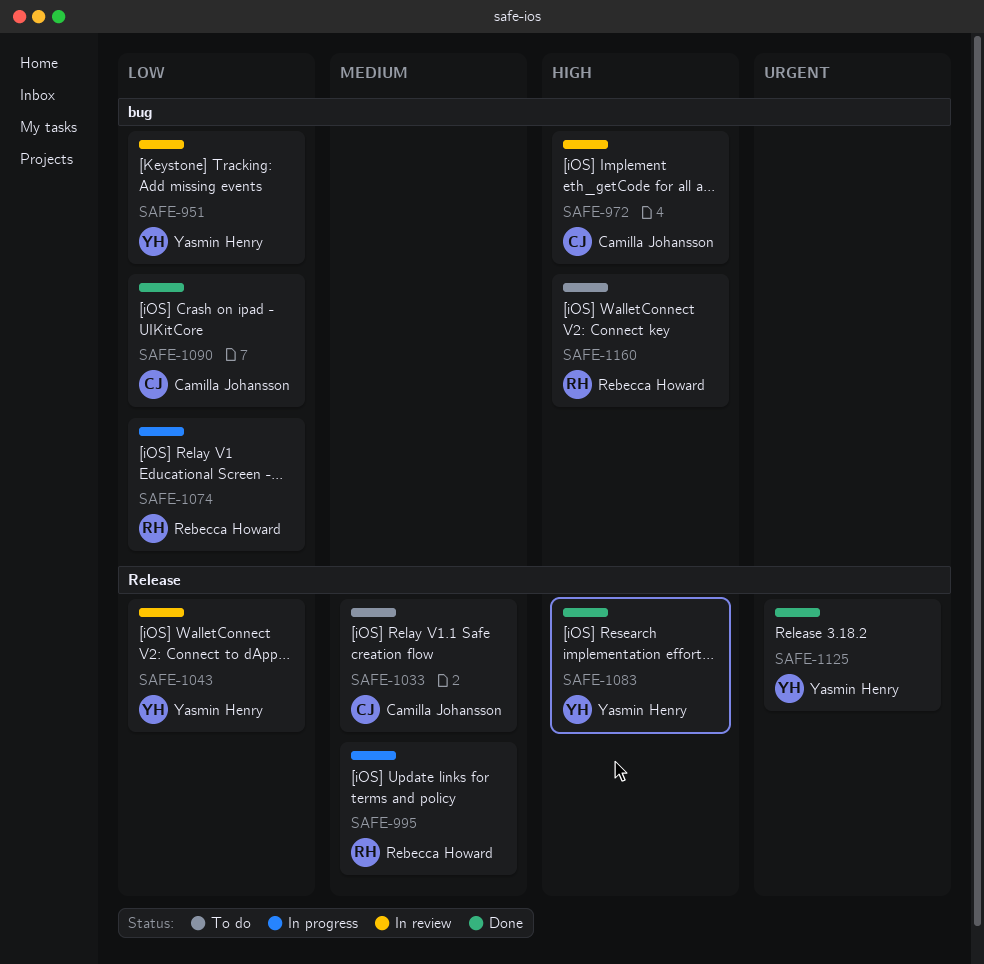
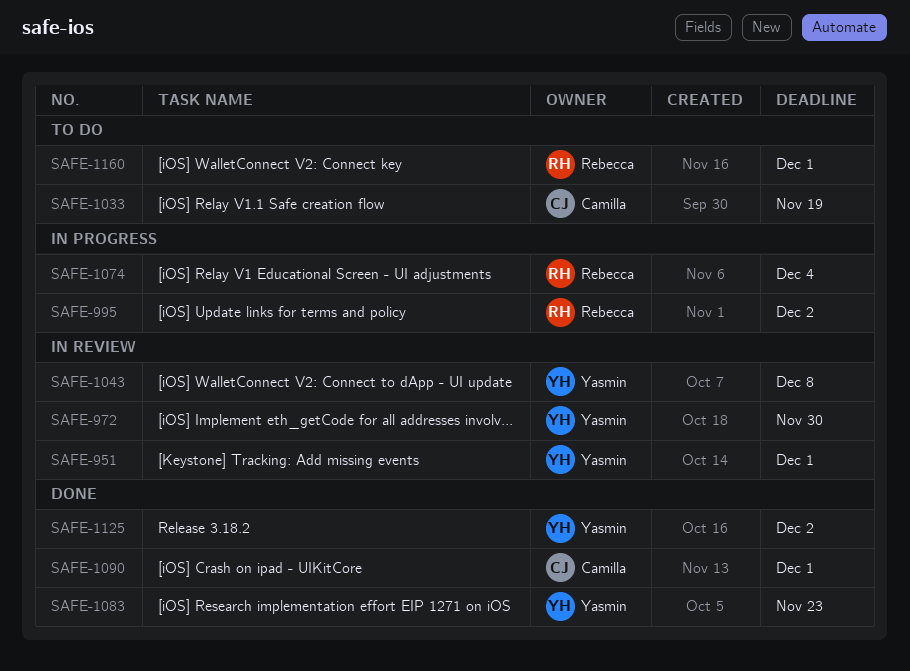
SAFE-972, owner: Camilla Johansson -> Yasmin Henry

